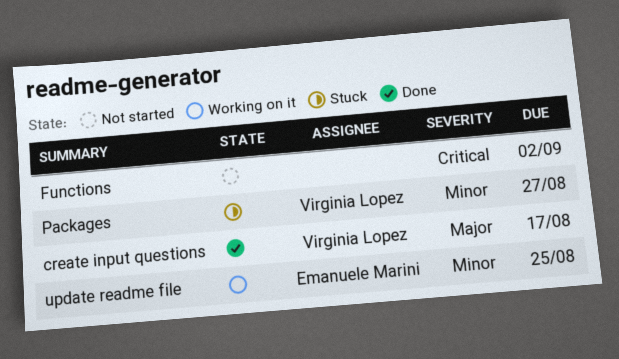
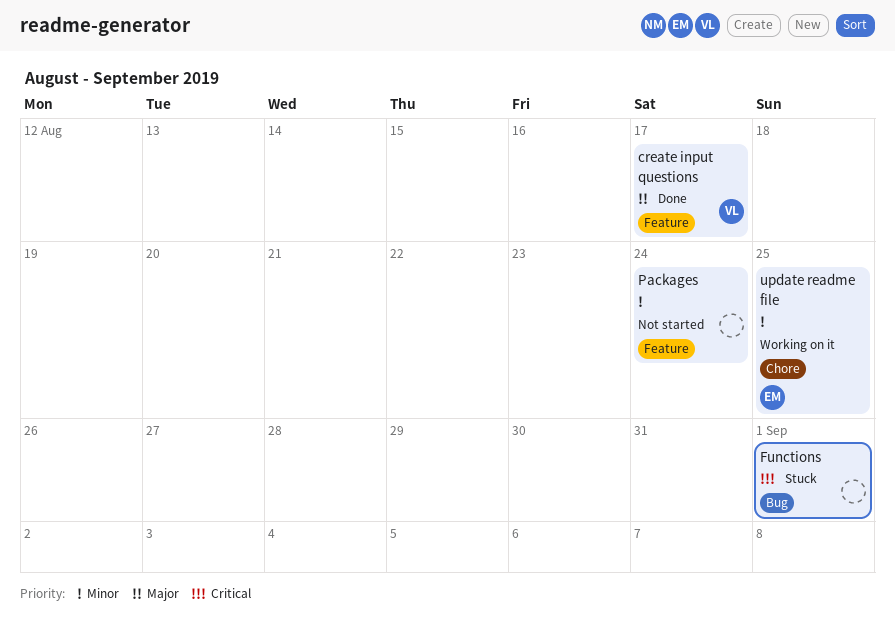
Functions, status: Not started -> Stuck
Functions, due: Sep 2 -> Sep 1
Packages, status: Stuck -> Not started
Packages, owner: Virginia Lopez -> none
Packages, due: Aug 27 -> Aug 24

